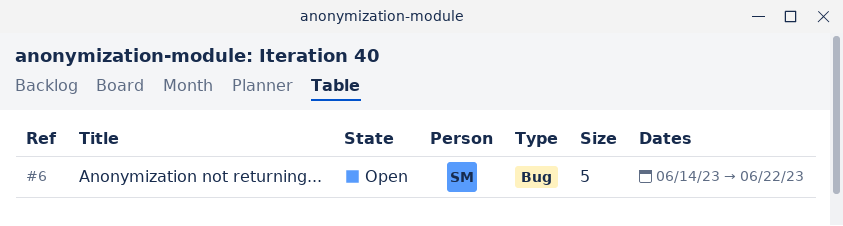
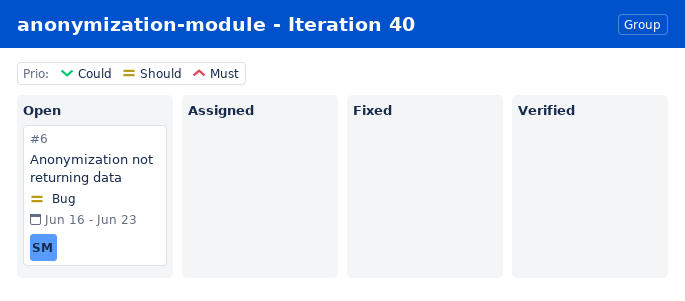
#6, start: Jun 14 -> Jun 16
#6, due: Jun 22 -> Jun 23

